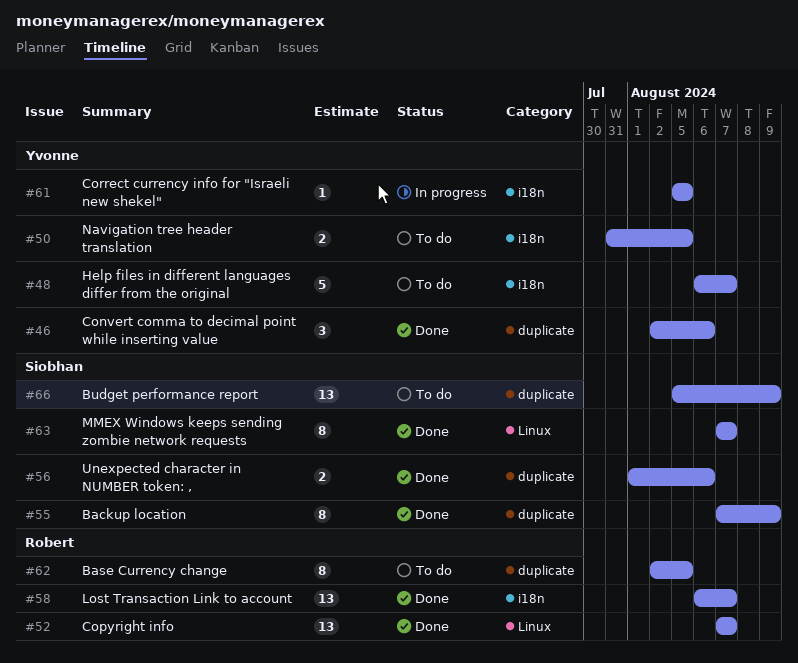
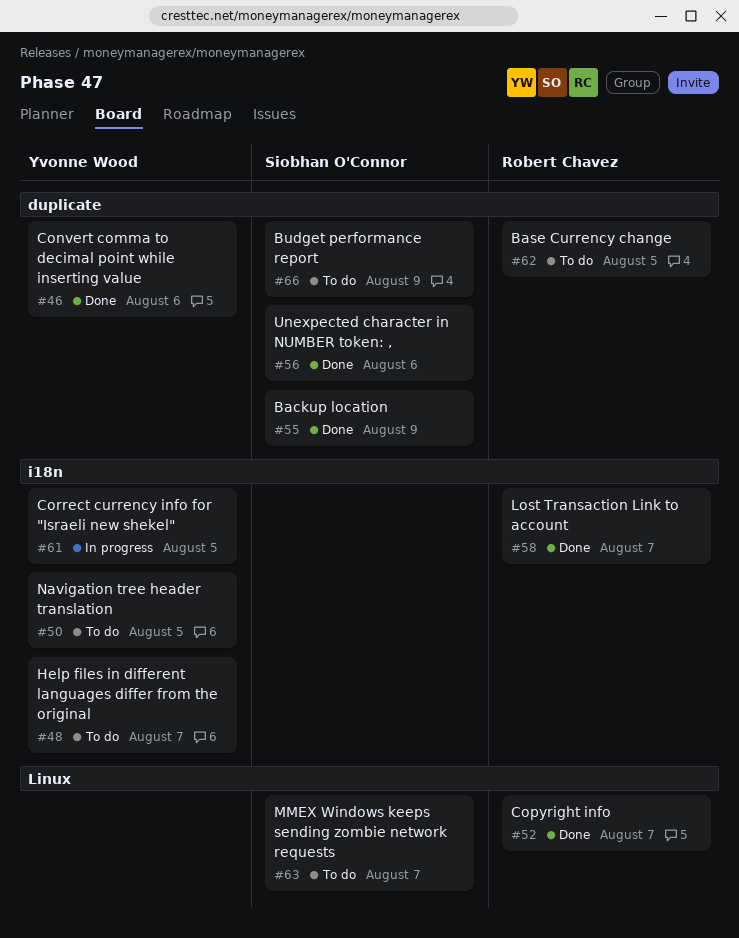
#63, status: Done -> To do

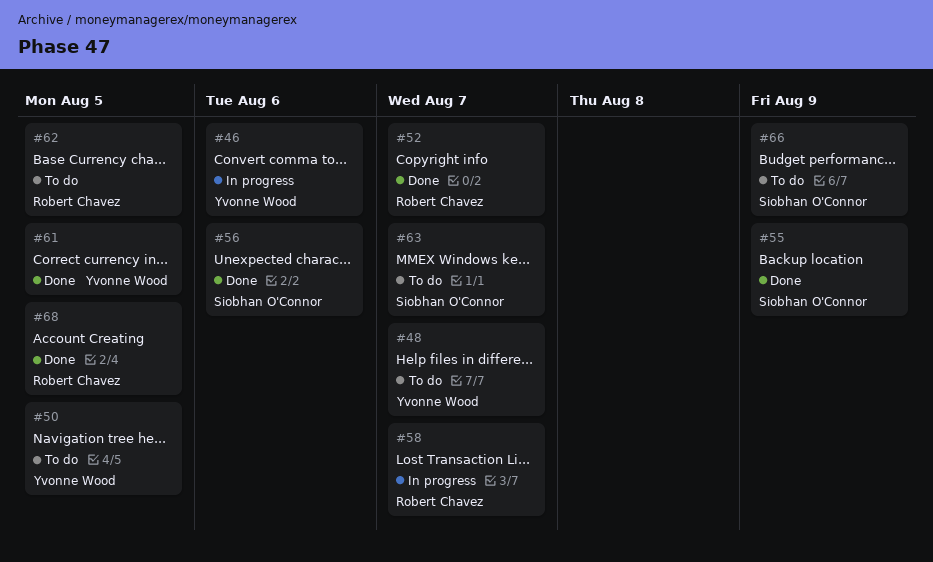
#46, status: Done -> In progress
#58, status: Done -> In progress
#61, status: In progress -> Done
#68: none -> present

